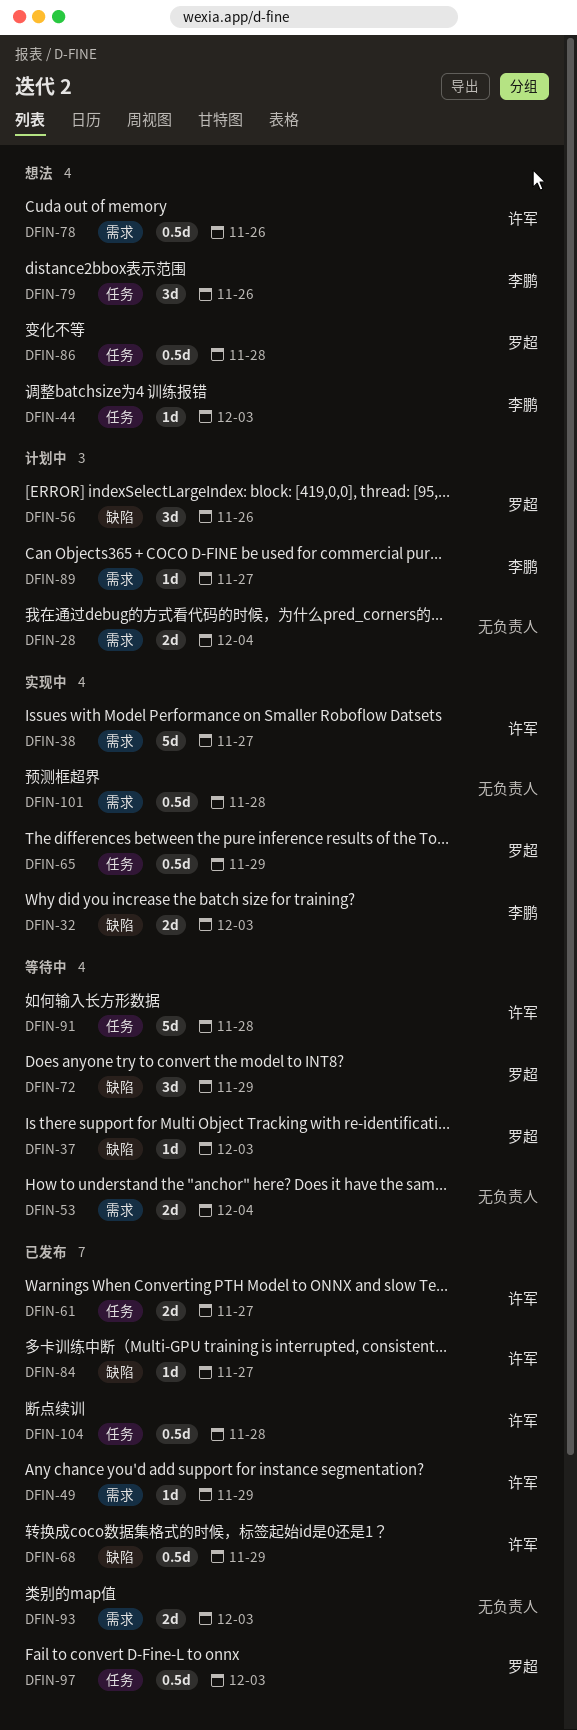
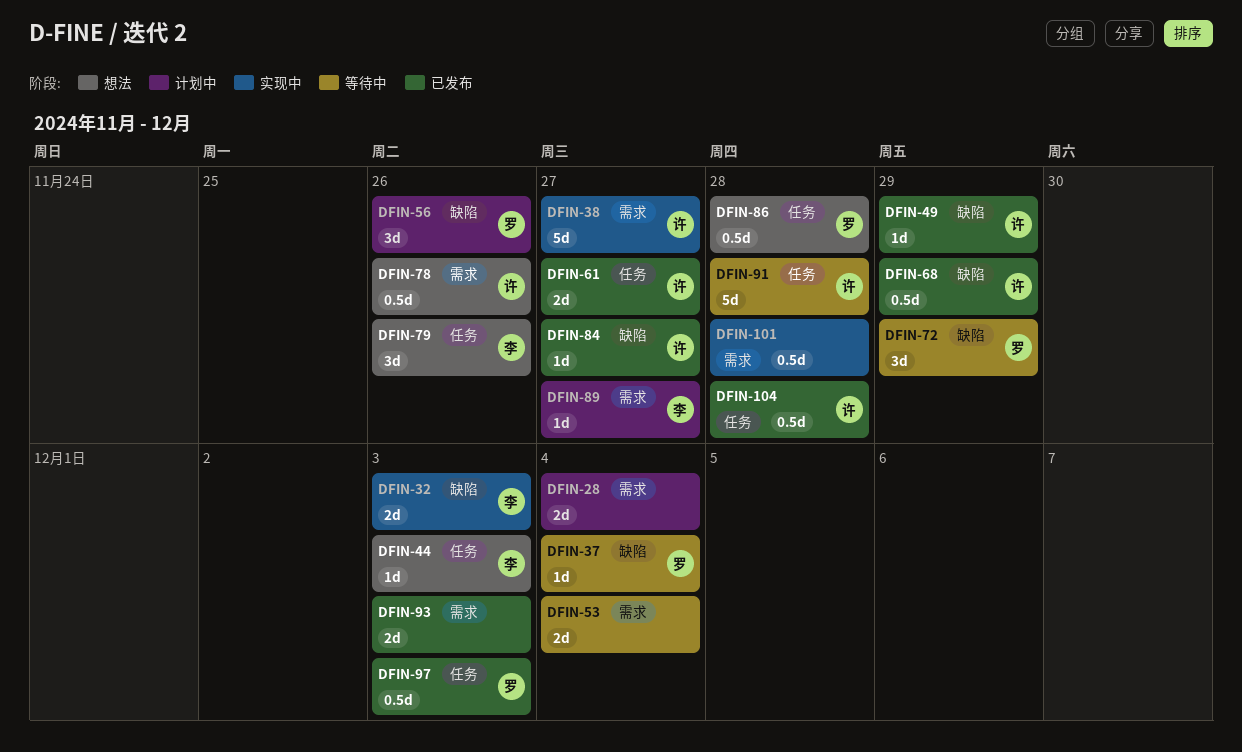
DFIN-37, due: Dec 3 -> Dec 4
DFIN-49, label: 需求 -> 缺陷
DFIN-65: present -> none

